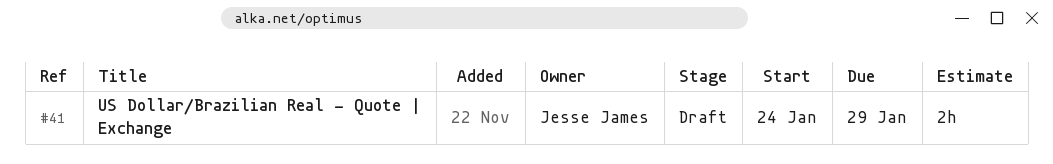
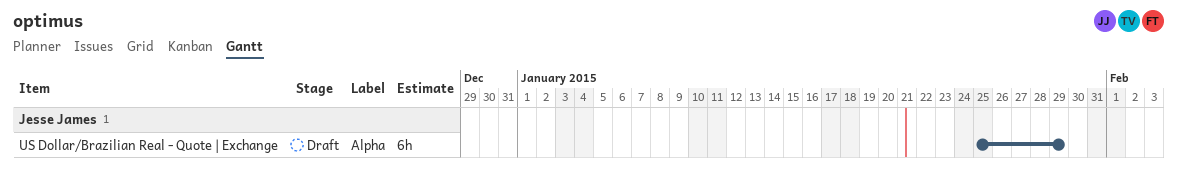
US Dollar/Brazilian Real - Quote | Exchange, estimate: 2h -> 6h
US Dollar/Brazilian Real - Quote | Exchange, start: Jan 24 -> Jan 25

